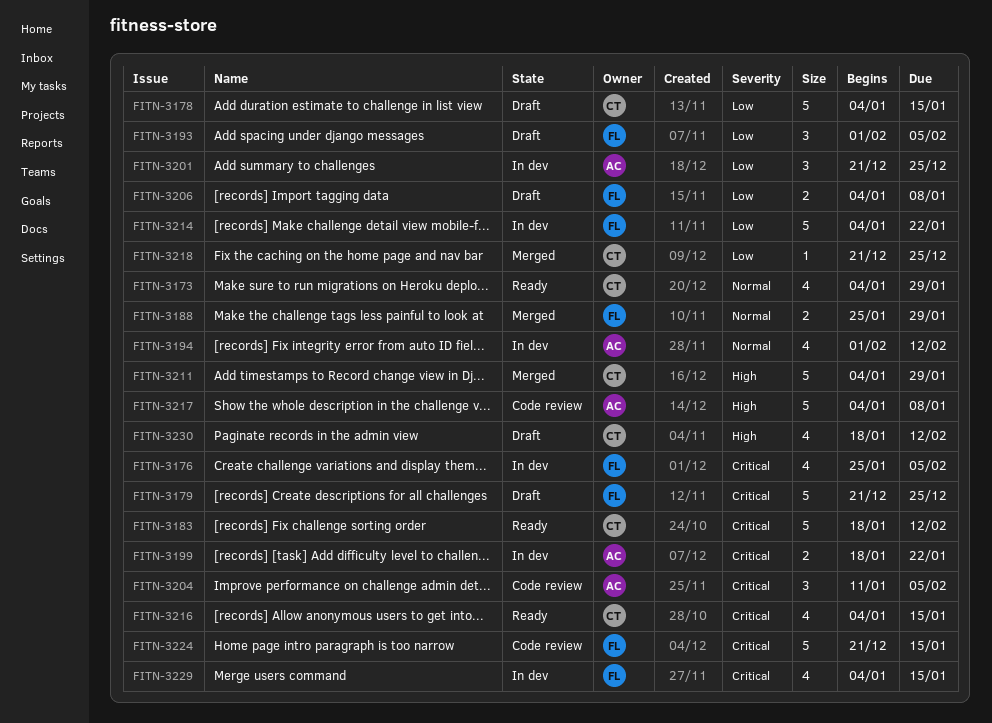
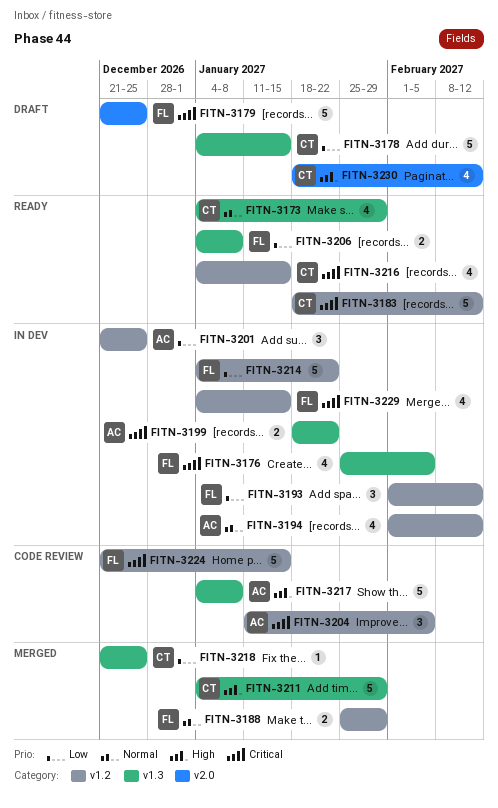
FITN-3193, status: Draft -> In dev
FITN-3193, due: Feb 5 -> Feb 12
FITN-3206, status: Draft -> Ready

